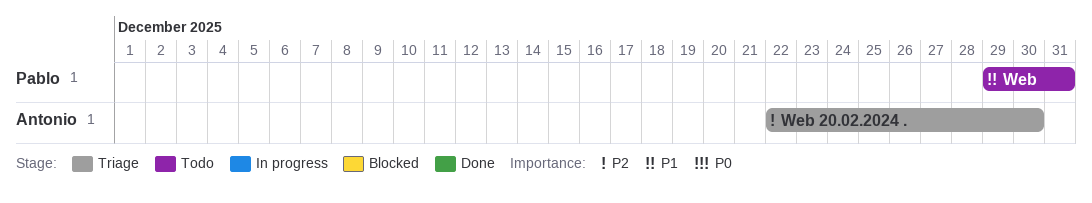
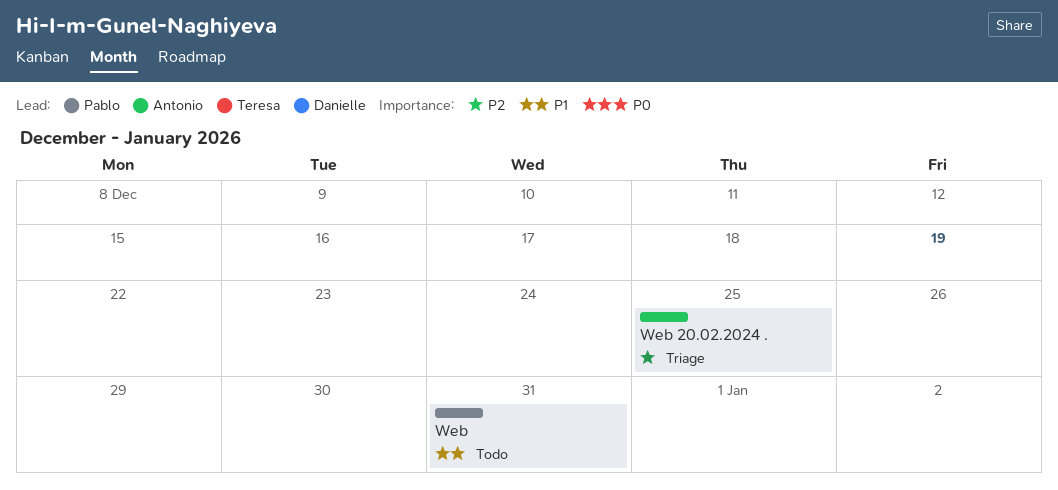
Web 20.02.2024 ., due: Dec 30 -> Dec 25

